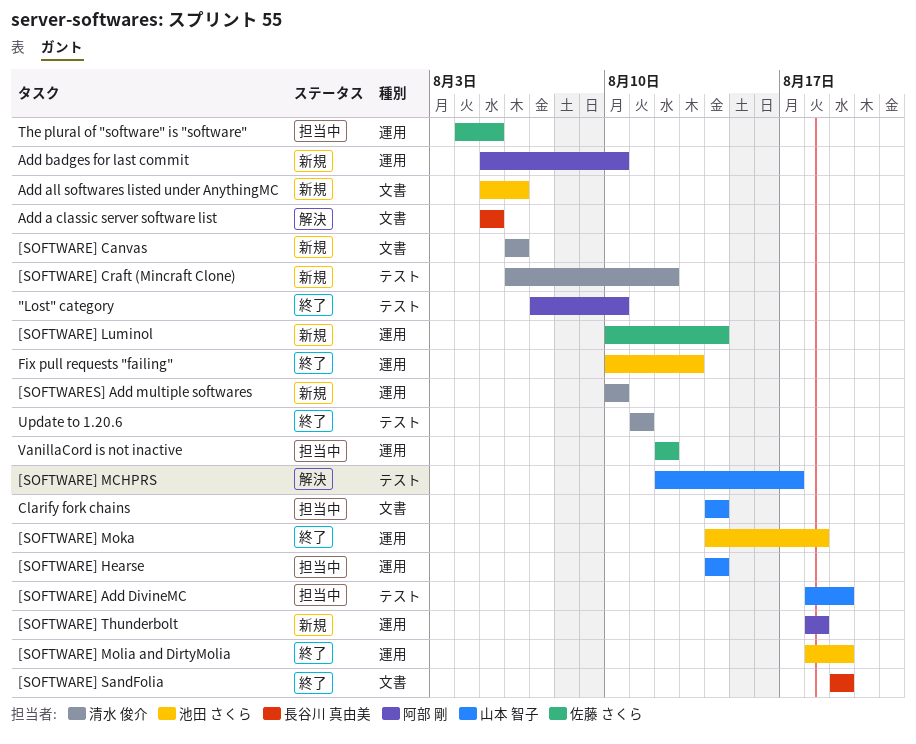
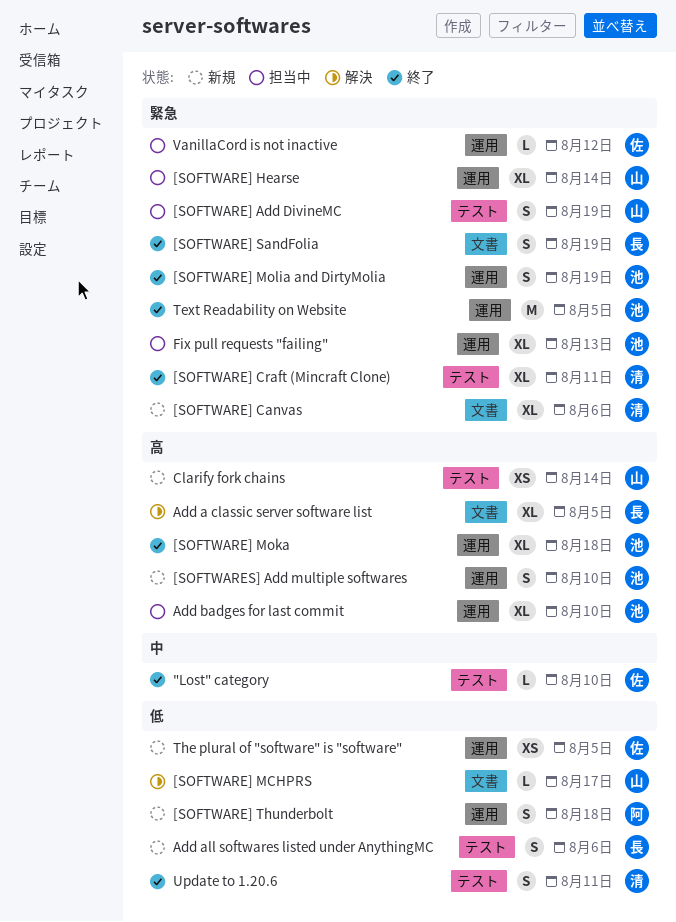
"Lost" category, owner: 阿部 剛 -> 佐藤 さくら
[SOFTWARE] Craft (Mincraft Clone), status: 新規 -> 終了
[SOFTWARE] Craft (Mincraft Clone), due: Aug 12 -> Aug 11
[SOFTWARE] Luminol: present -> none
[SOFTWARE] MCHPRS, label: テスト -> 文書
[SOFTWARES] Add multiple softwares, owner: 清水 俊介 -> 池田 さくら
Add all softwares listed under AnythingMC, owner: 池田 さくら -> 長谷川 真由美
Add all softwares listed under AnythingMC, label: 文書 -> テスト
Add badges for last commit, status: 新規 -> 担当中
Add badges for last commit, owner: 阿部 剛 -> 池田 さくら
Clarify fork chains, status: 担当中 -> 新規
Clarify fork chains, label: 文書 -> テスト
Fix pull requests "failing", status: 終了 -> 担当中
Text Readability on Website: none -> present
The plural of "software" is "software", status: 担当中 -> 新規

